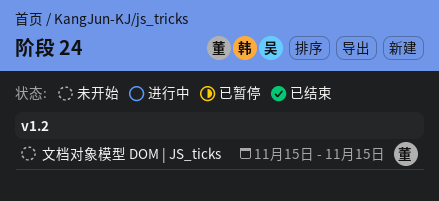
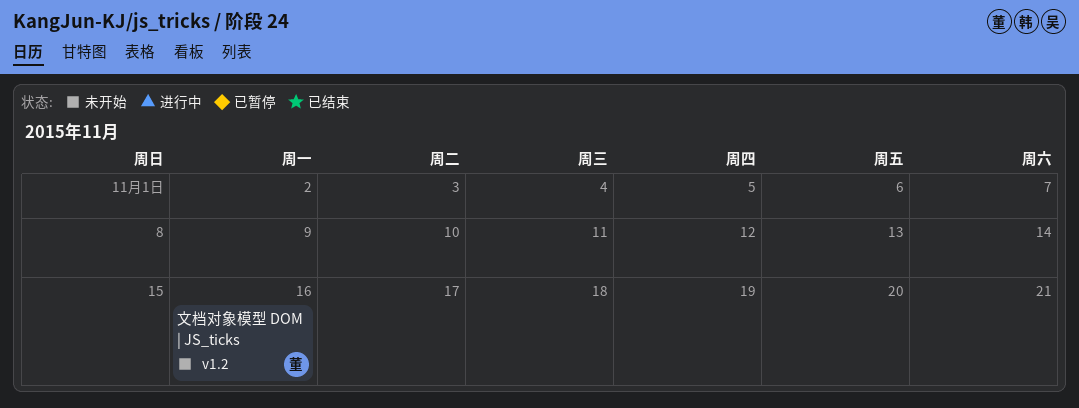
文档对象模型 DOM | JS_ticks, due: Nov 15 -> Nov 16

